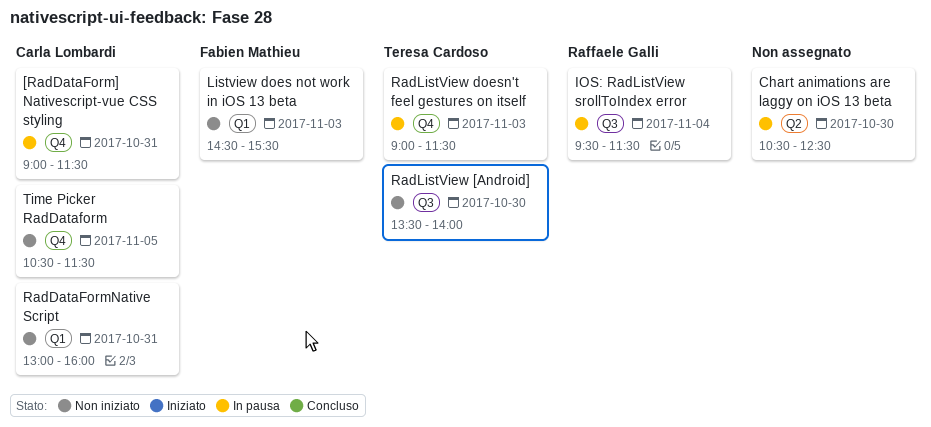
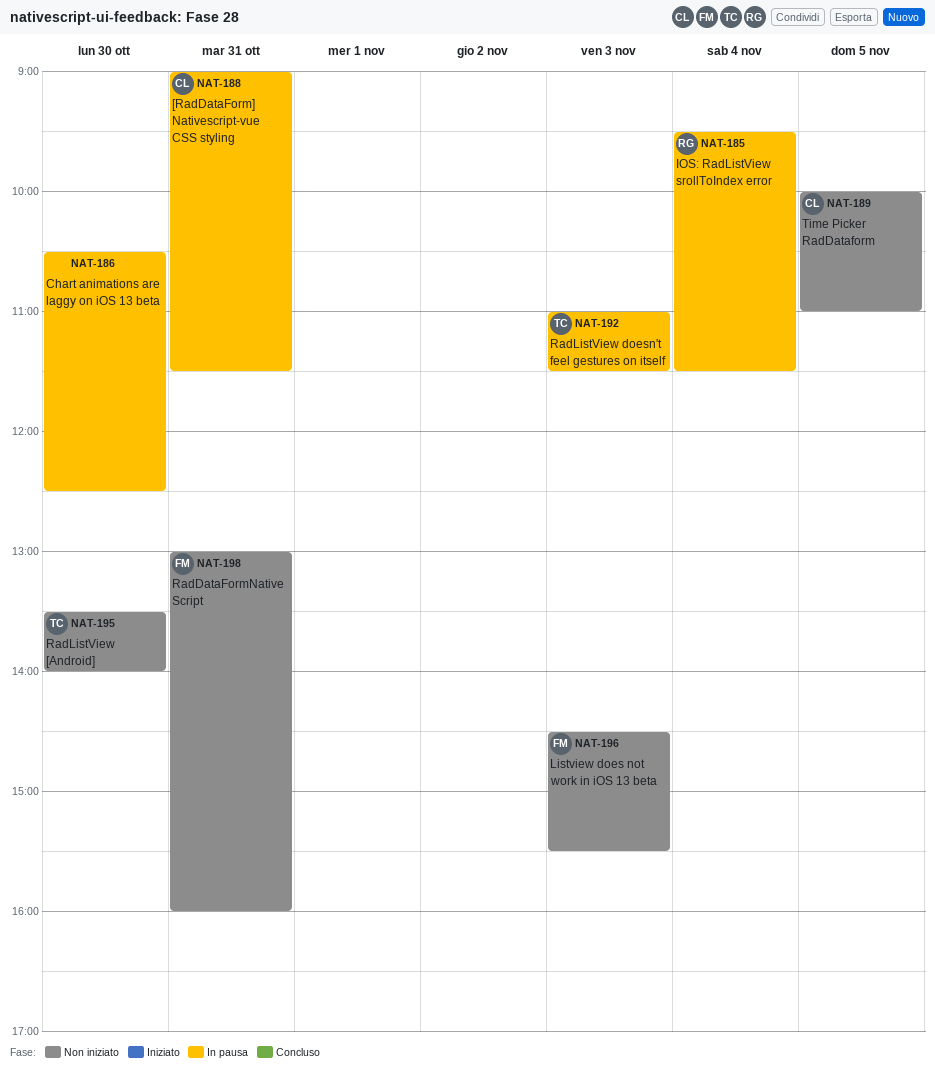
RadDataFormNative Script, owner: Carla Lombardi -> Fabien Mathieu
RadListView doesn't feel gestures on itself, begins: 09:00 -> 11:00
Time Picker RadDataform, begins: 10:30 -> 10:00
Time Picker RadDataform, ends: 11:30 -> 11:00

